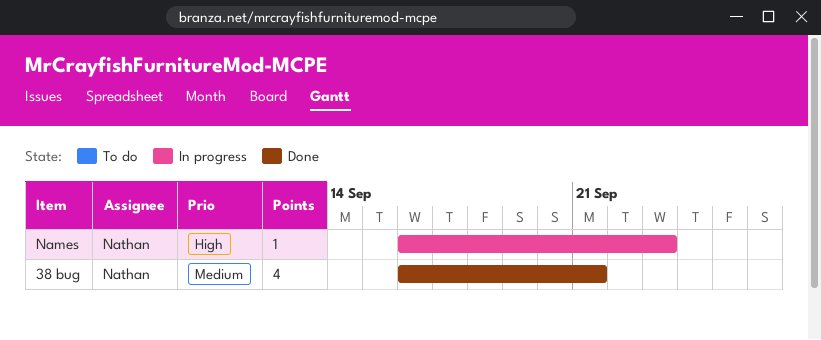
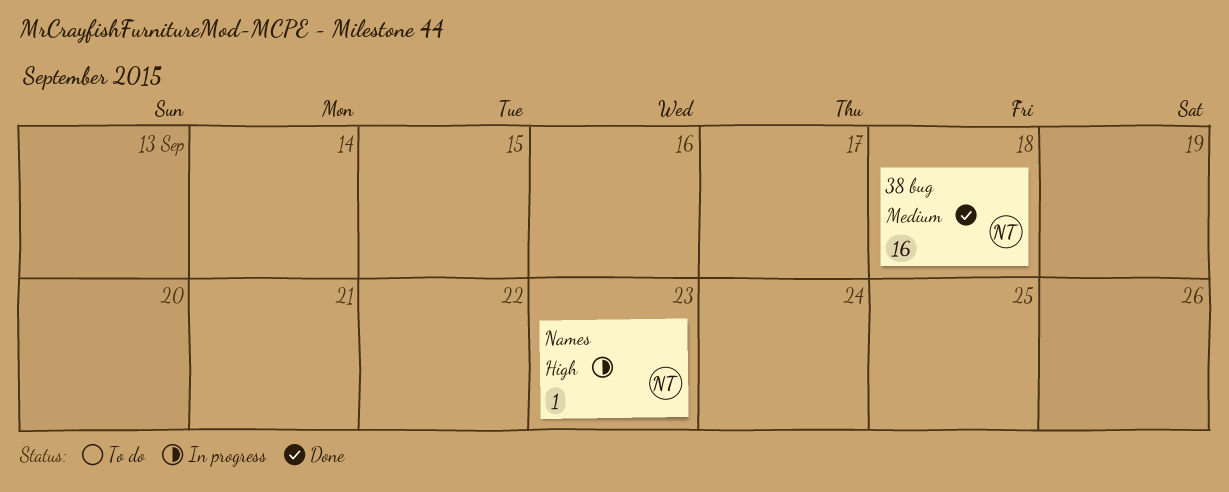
38 bug, estimate: 4 -> 16
38 bug, due: Sep 21 -> Sep 18

